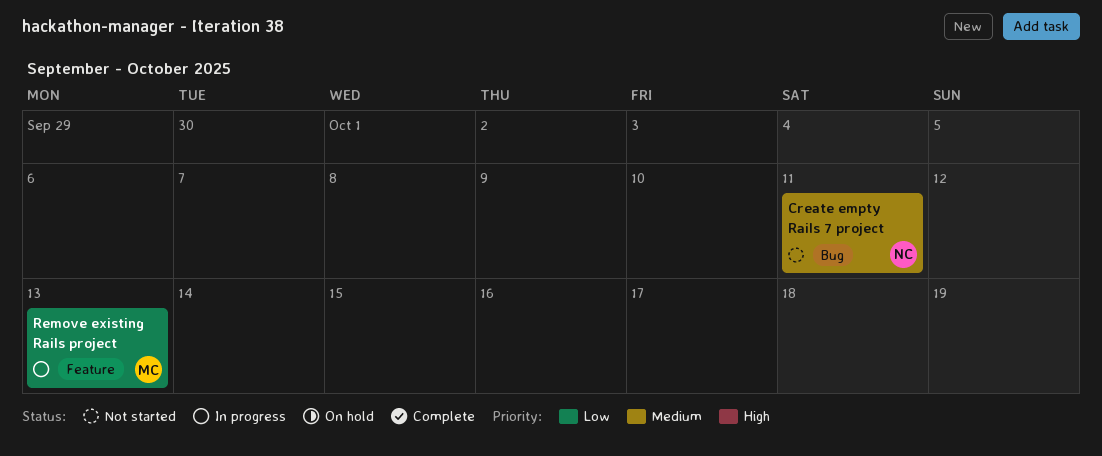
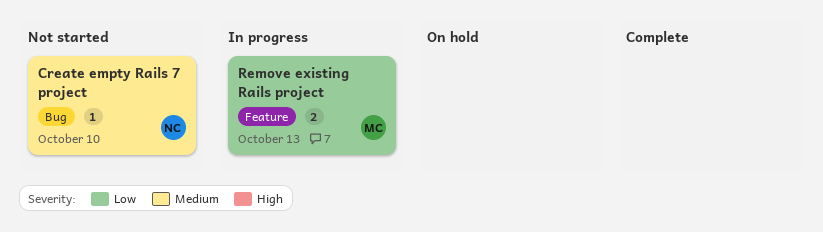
Create empty Rails 7 project, due: Oct 11 -> Oct 10

